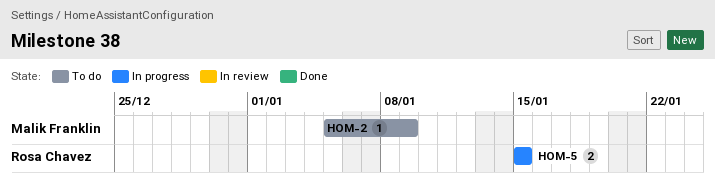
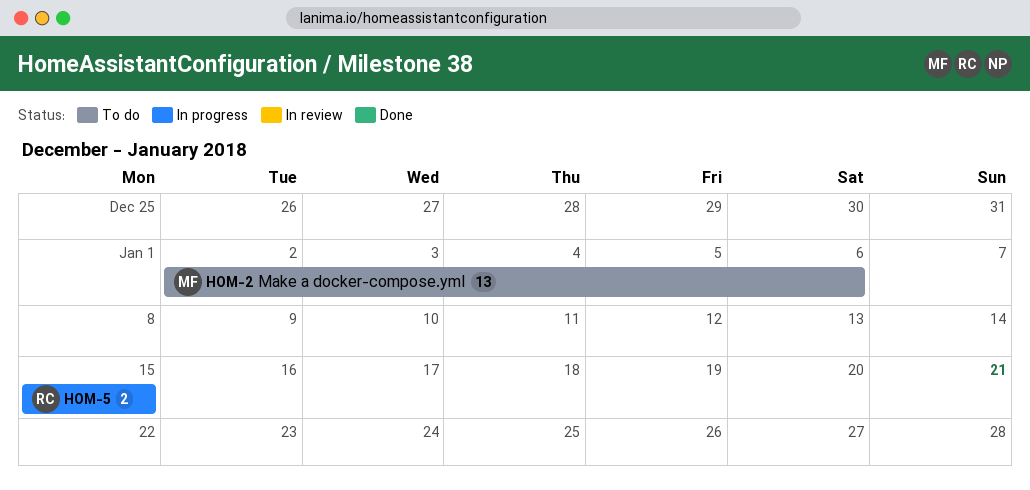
HOM-2, estimate: 1 -> 13
HOM-2, start: Jan 5 -> Jan 2
HOM-2, due: Jan 9 -> Jan 6

